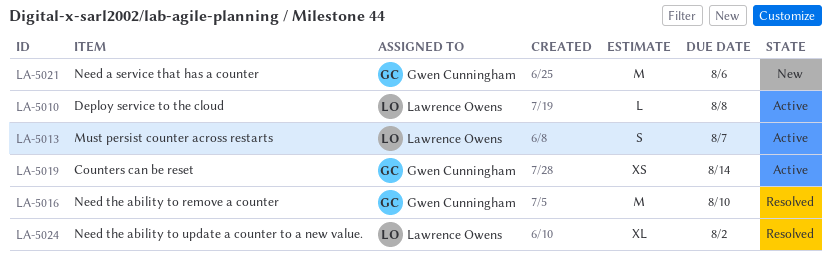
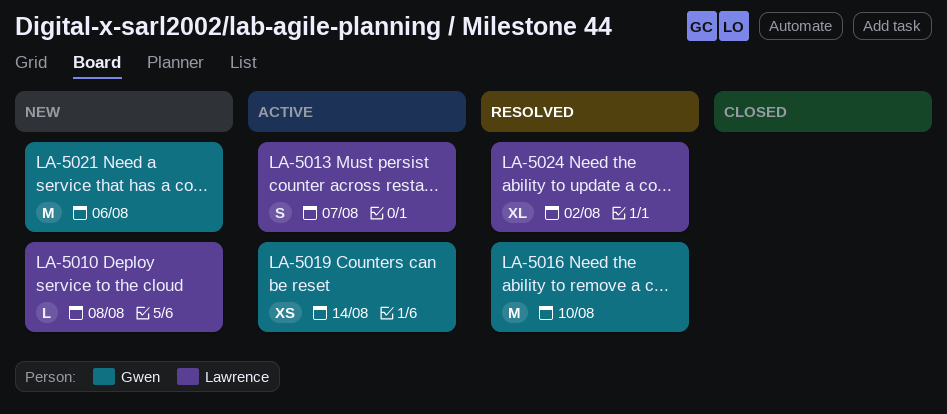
LA-5010, status: Active -> New

